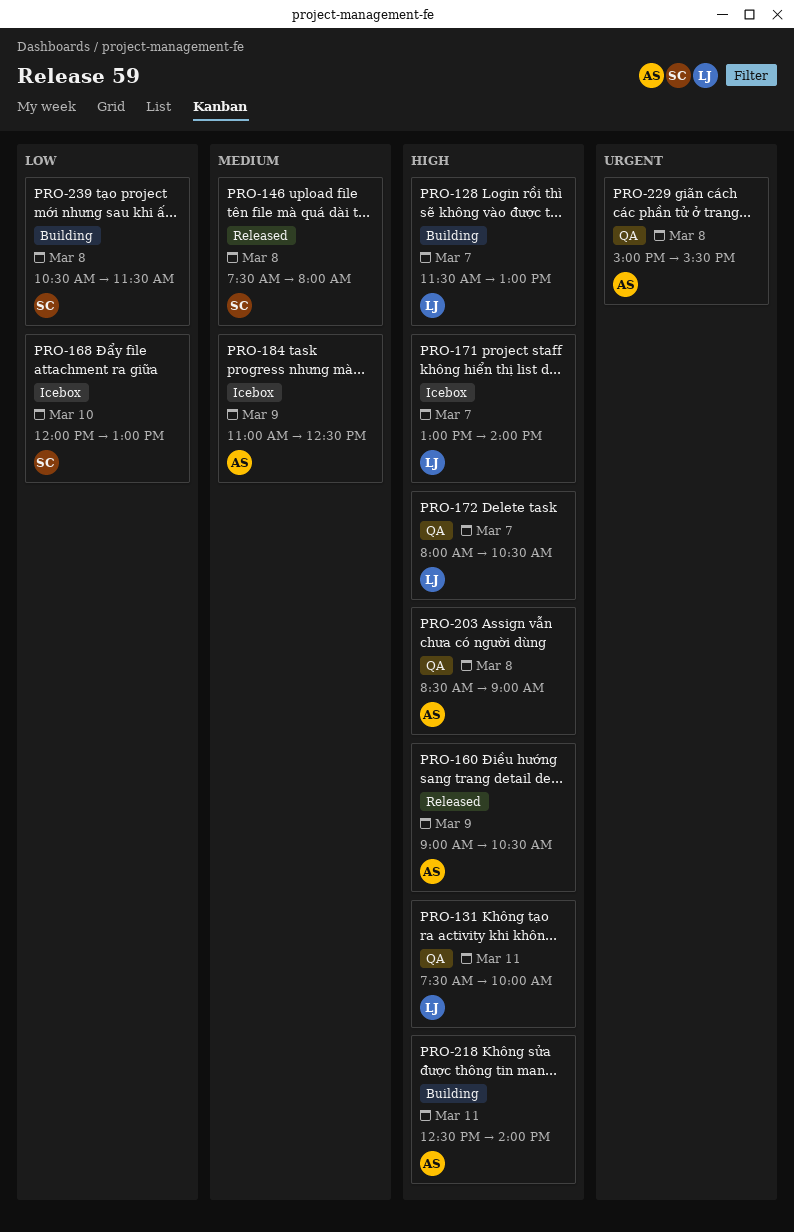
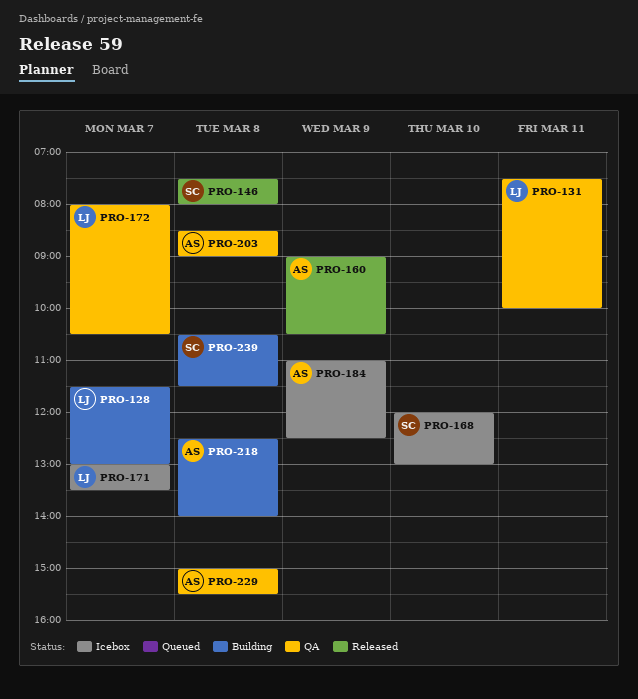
PRO-171, ends: 14:00 -> 13:30
PRO-218, day: Mar 11 -> Mar 8

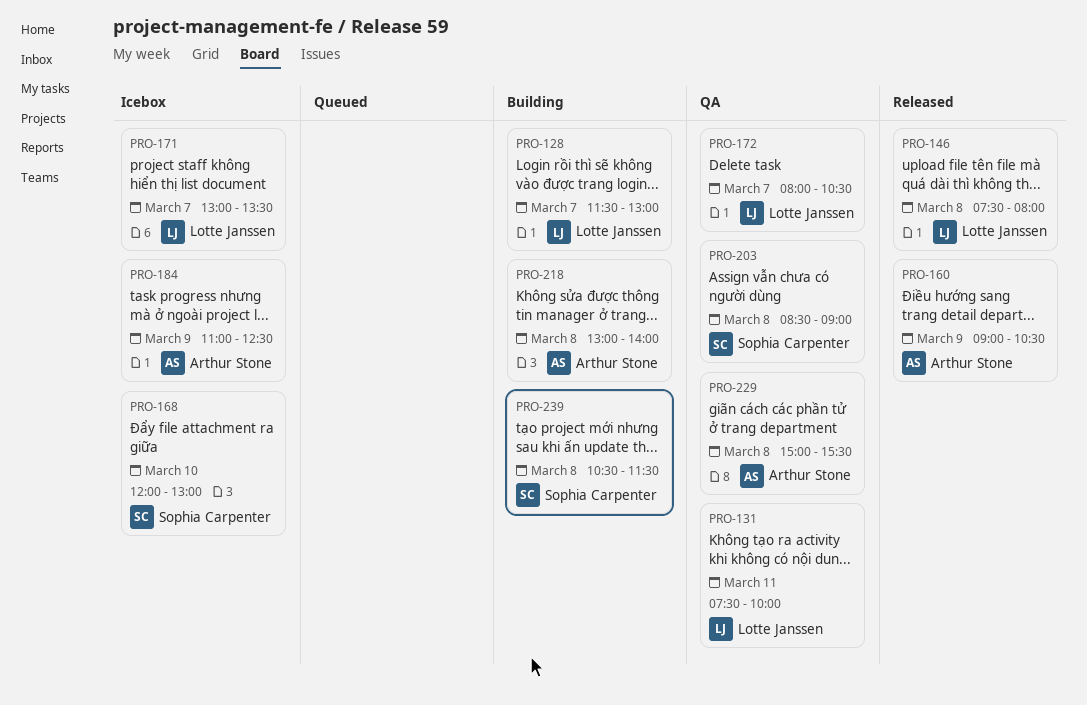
PRO-146, owner: Sophia Carpenter -> Lotte Janssen
PRO-203, owner: Arthur Stone -> Sophia Carpenter
PRO-218, begins: 12:30 -> 13:00

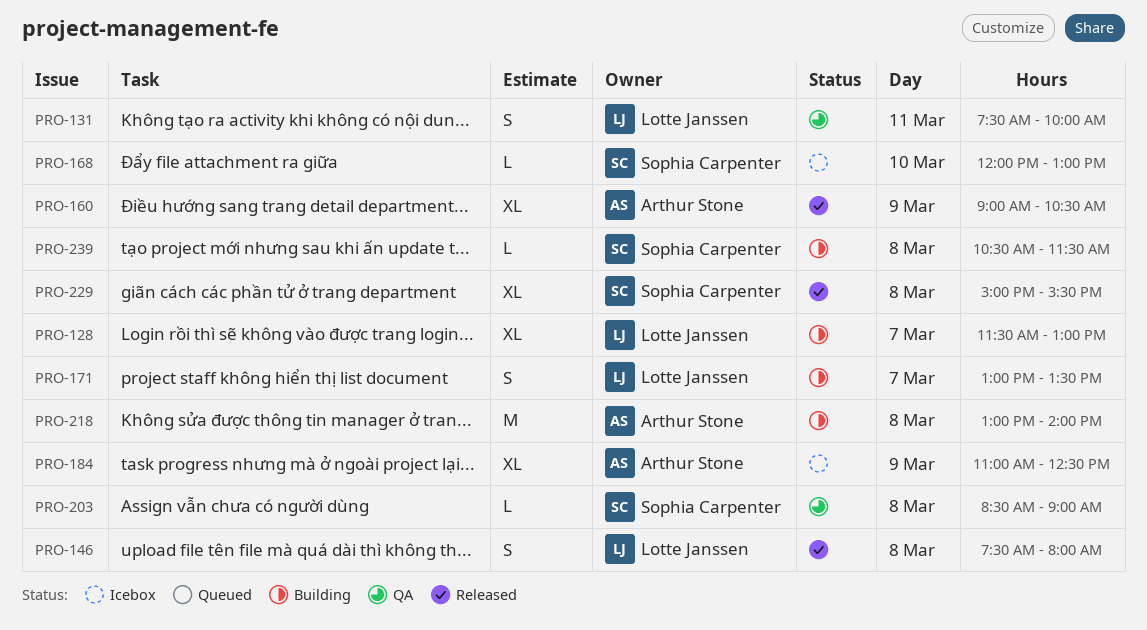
PRO-171, status: Icebox -> Building
PRO-172: present -> none
PRO-229, status: QA -> Released
PRO-229, owner: Arthur Stone -> Sophia Carpenter

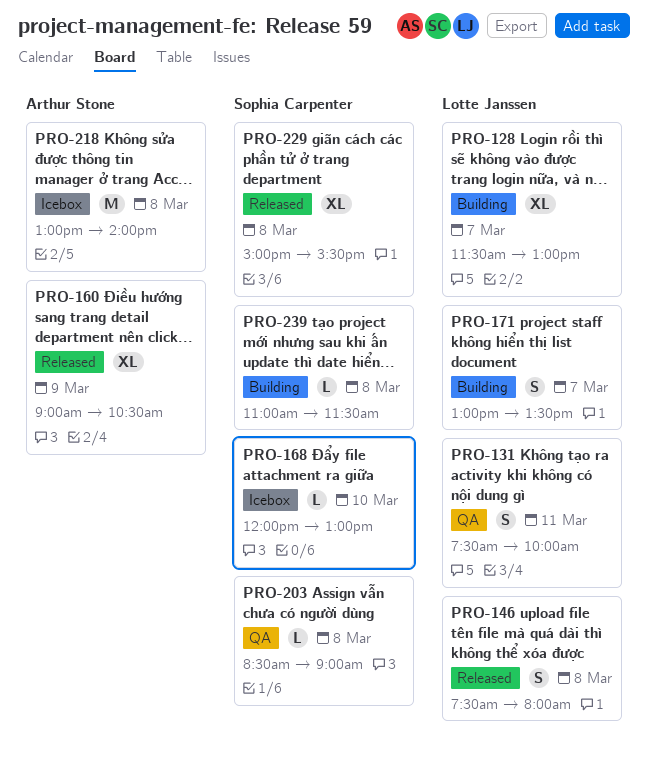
PRO-184: present -> none
PRO-218, status: Building -> Icebox
PRO-239, begins: 10:30 -> 11:00

